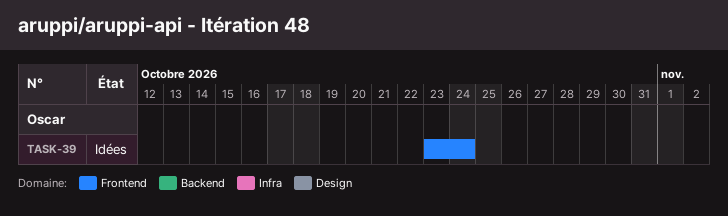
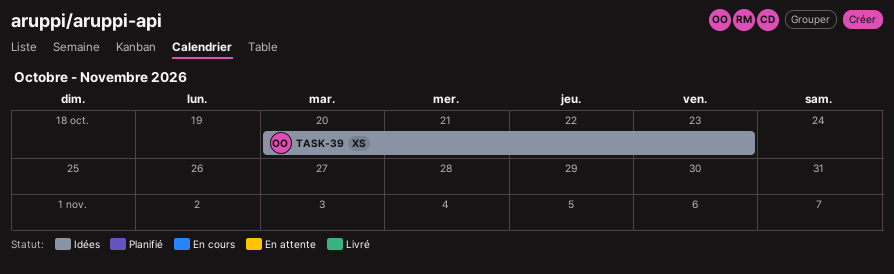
TASK-39, start: Oct 23 -> Oct 20
TASK-39, due: Oct 24 -> Oct 23

